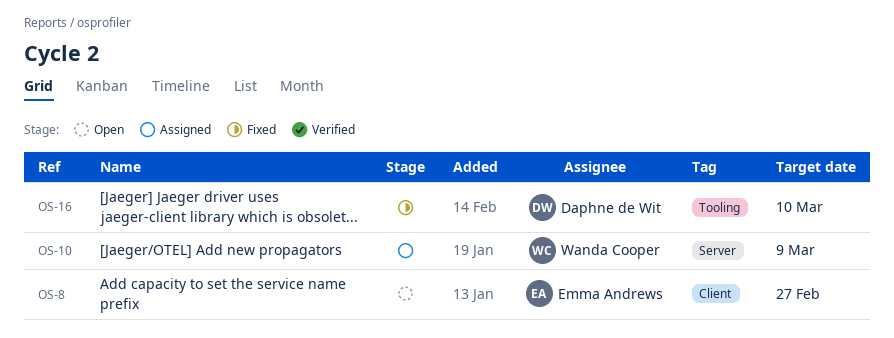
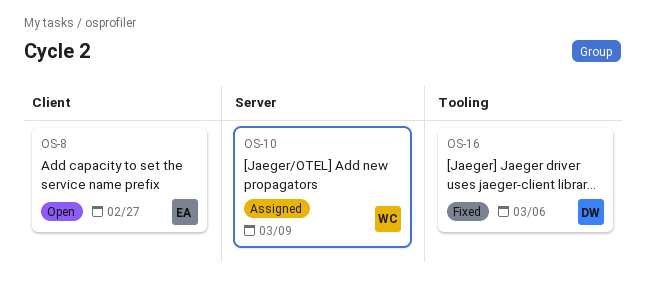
OS-16, due: Mar 10 -> Mar 6

